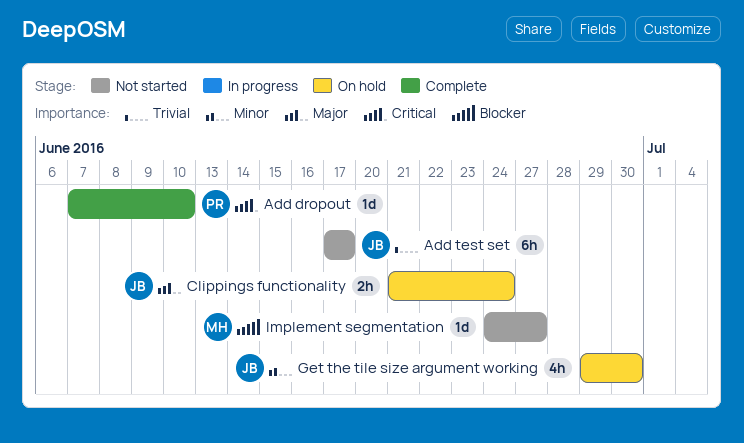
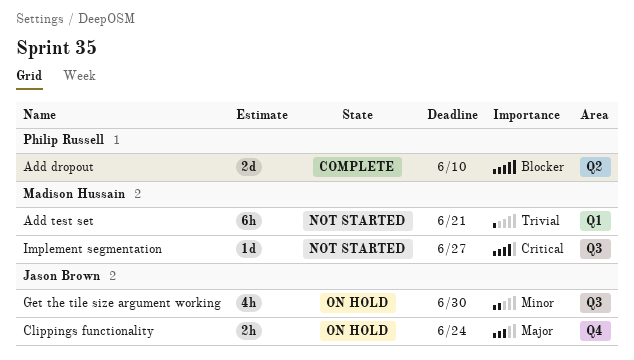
Add dropout, priority: Critical -> Blocker
Add dropout, estimate: 1d -> 2d
Add test set, owner: Jason Brown -> Madison Hussain
Add test set, due: Jun 17 -> Jun 21
Implement segmentation, priority: Blocker -> Critical

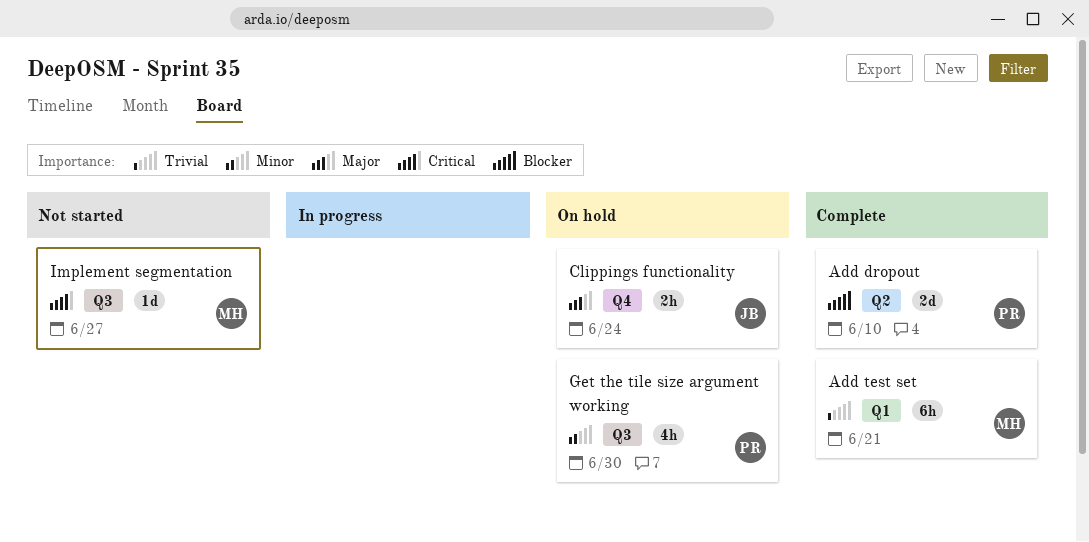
Add test set, status: Not started -> Complete
Get the tile size argument working, owner: Jason Brown -> Philip Russell

